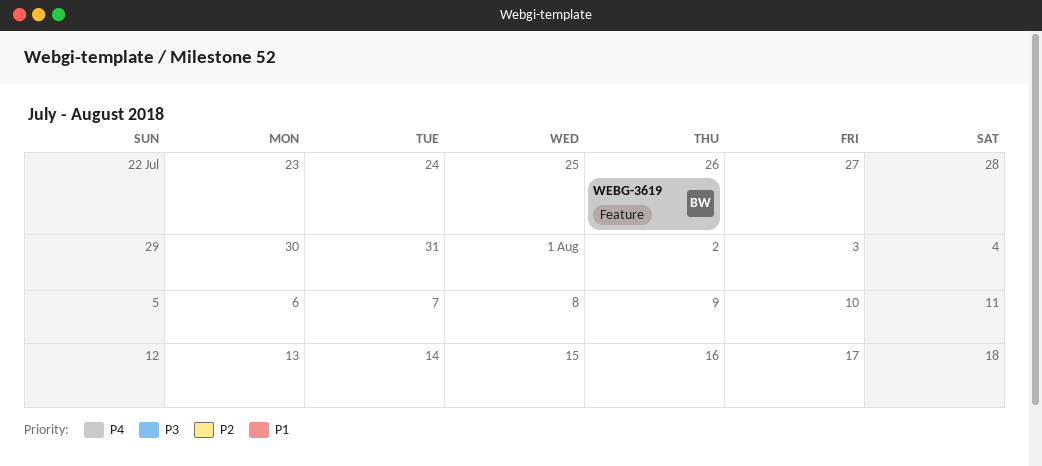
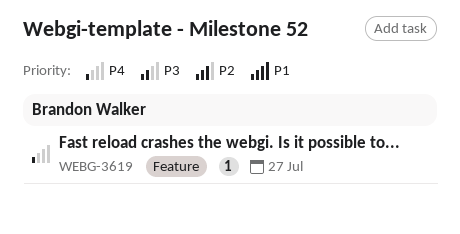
WEBG-3619, due: Jul 26 -> Jul 27

